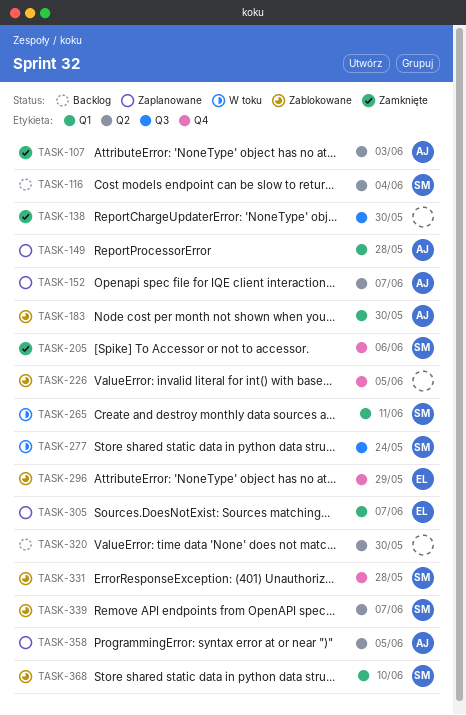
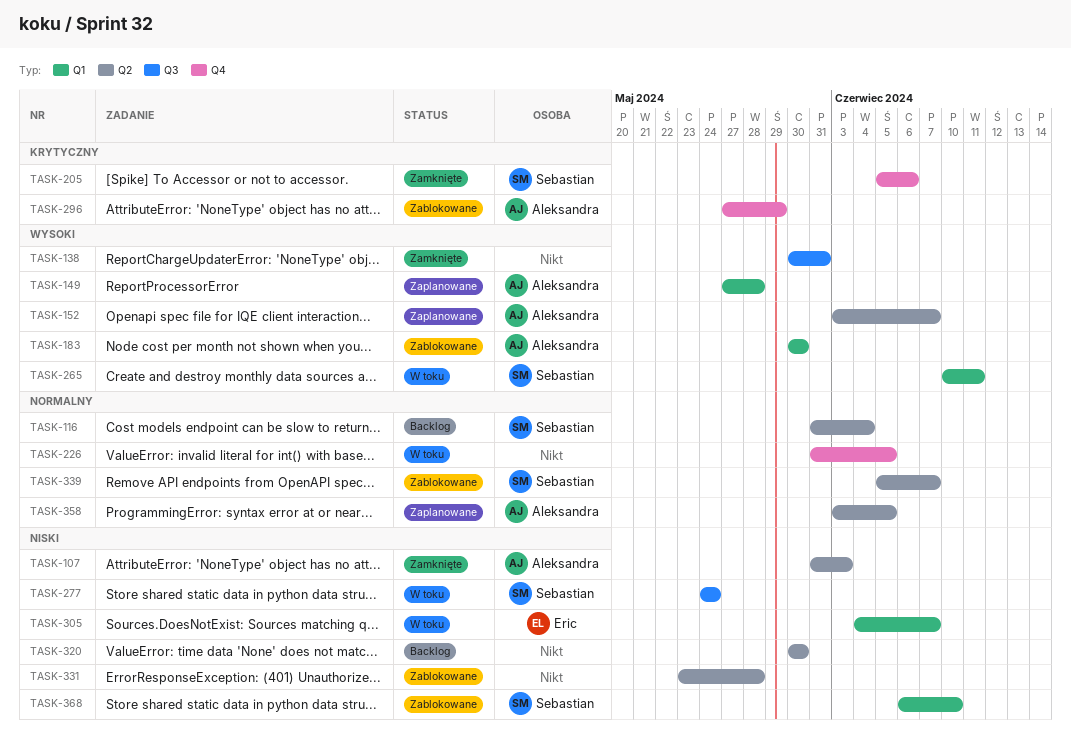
TASK-138, due: May 30 -> May 31
TASK-226, status: Zablokowane -> W toku
TASK-296, owner: Eric -> Aleksandra
TASK-305, status: Zaplanowane -> W toku
TASK-331, owner: Sebastian -> none
TASK-331, label: Q4 -> Q2

